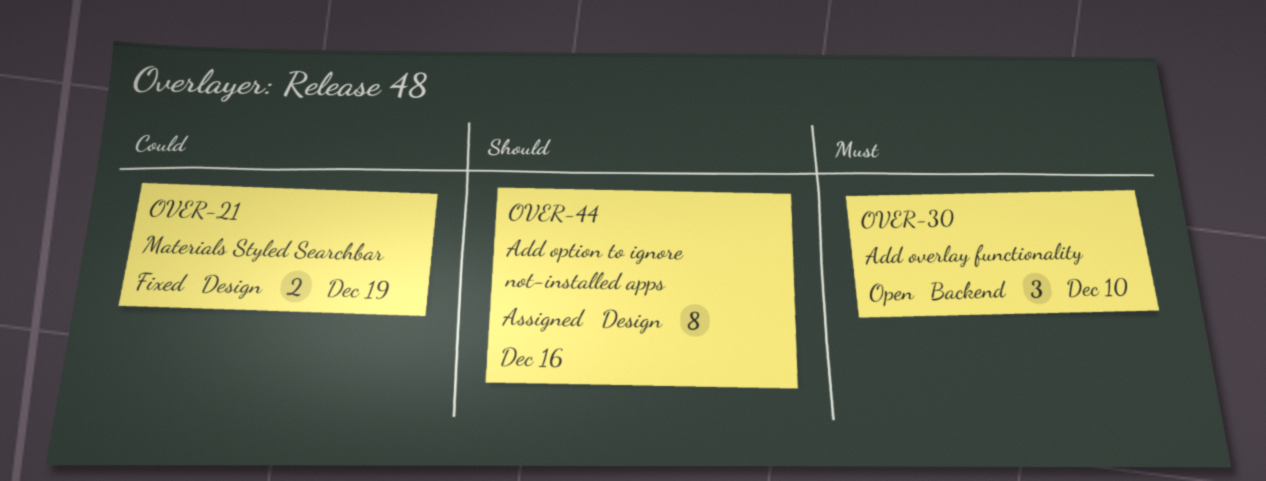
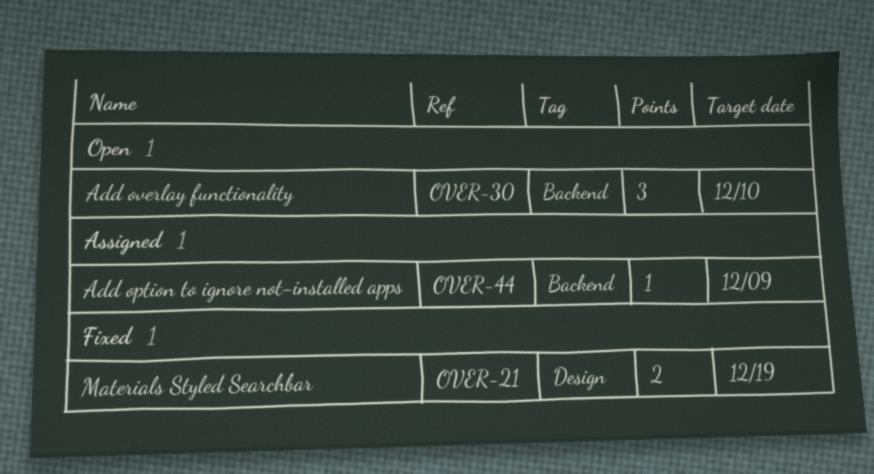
OVER-44, label: Design -> Backend
OVER-44, estimate: 8 -> 1
OVER-44, due: Dec 16 -> Dec 9

